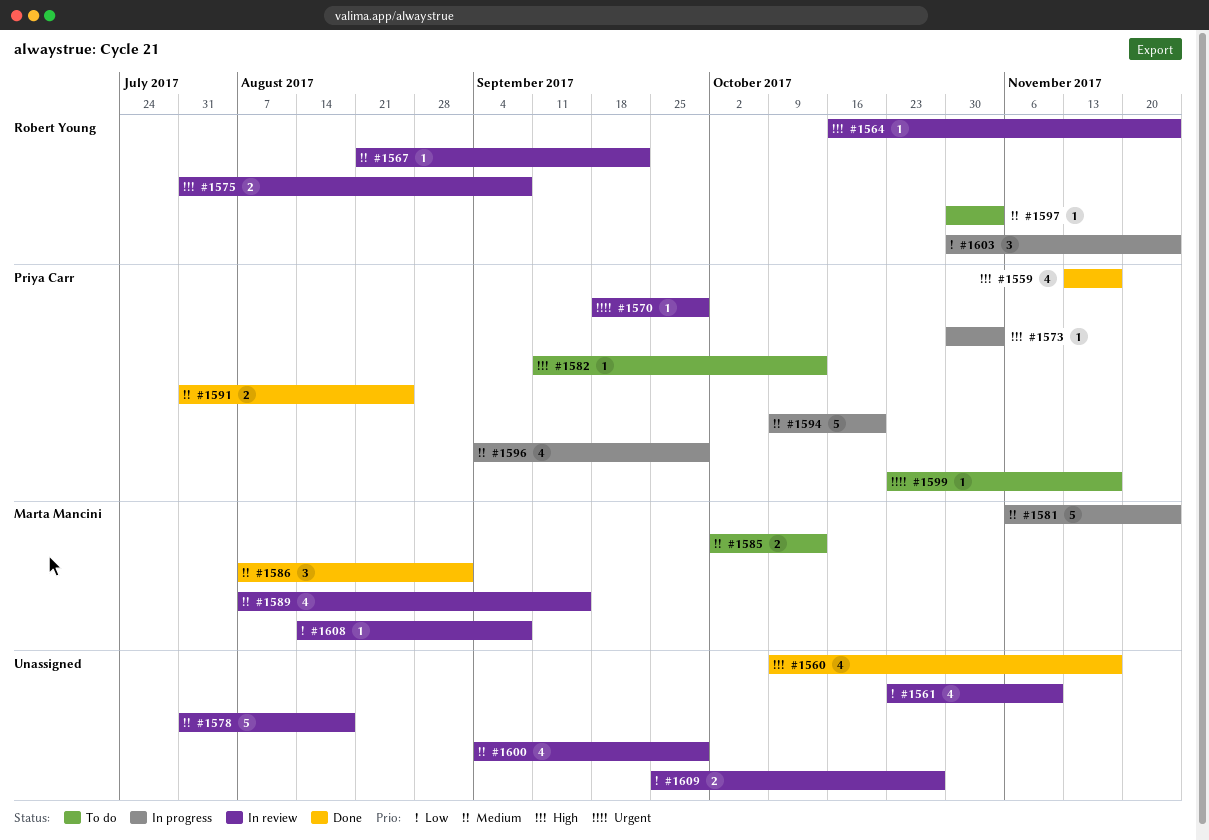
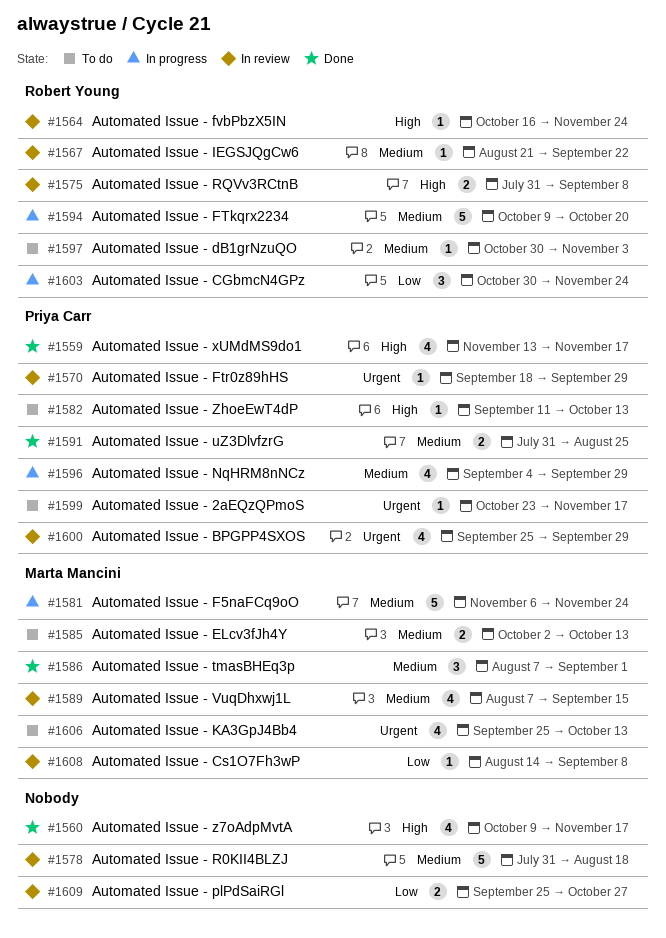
#1561: present -> none
#1573: present -> none
#1594, owner: Priya Carr -> Robert Young
#1600, owner: none -> Priya Carr
#1600, priority: Medium -> Urgent
#1600, start: Sep 4 -> Sep 25
#1606: none -> present

